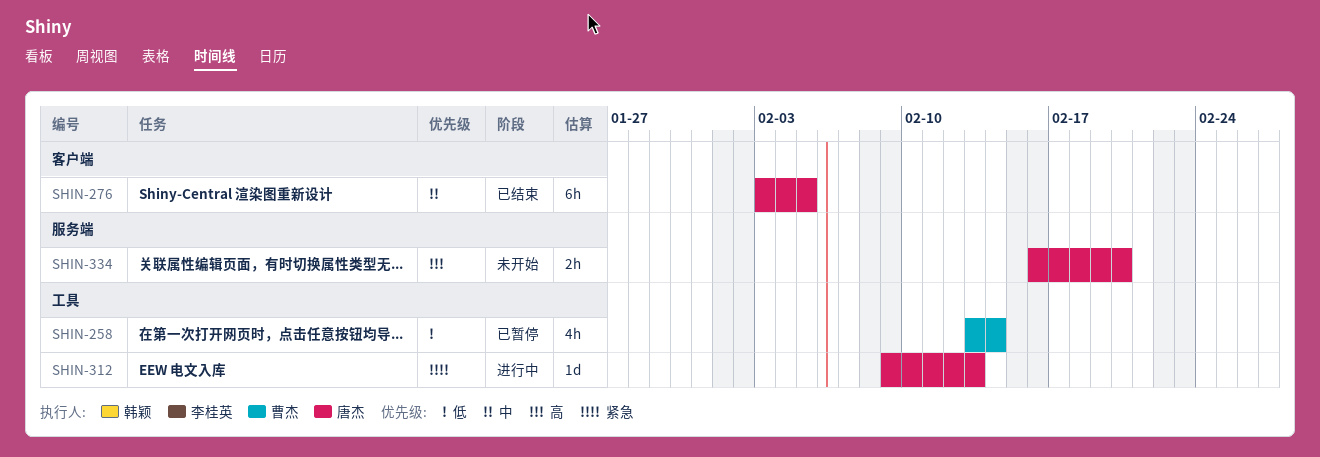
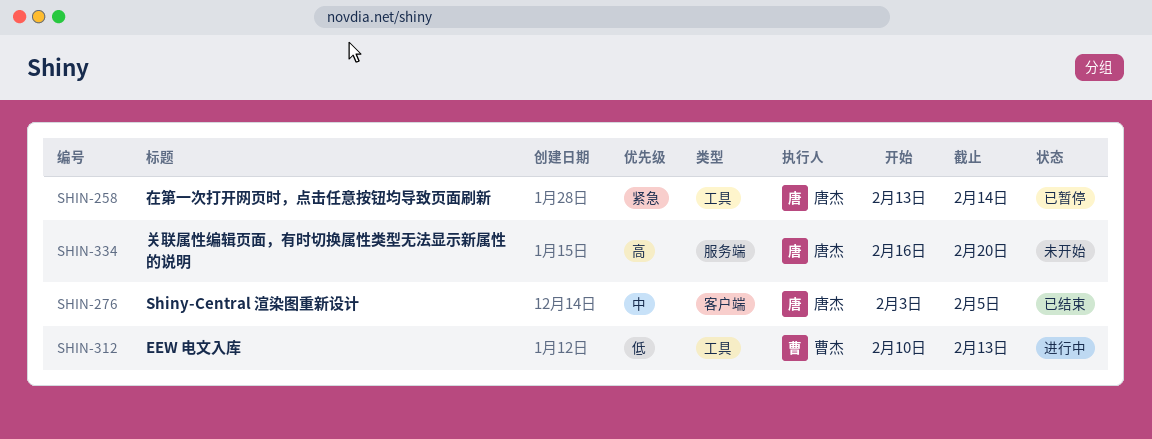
SHIN-258, owner: 曹杰 -> 唐杰
SHIN-258, priority: 低 -> 紧急
SHIN-312, owner: 唐杰 -> 曹杰
SHIN-312, priority: 紧急 -> 低
SHIN-312, start: Feb 9 -> Feb 10

